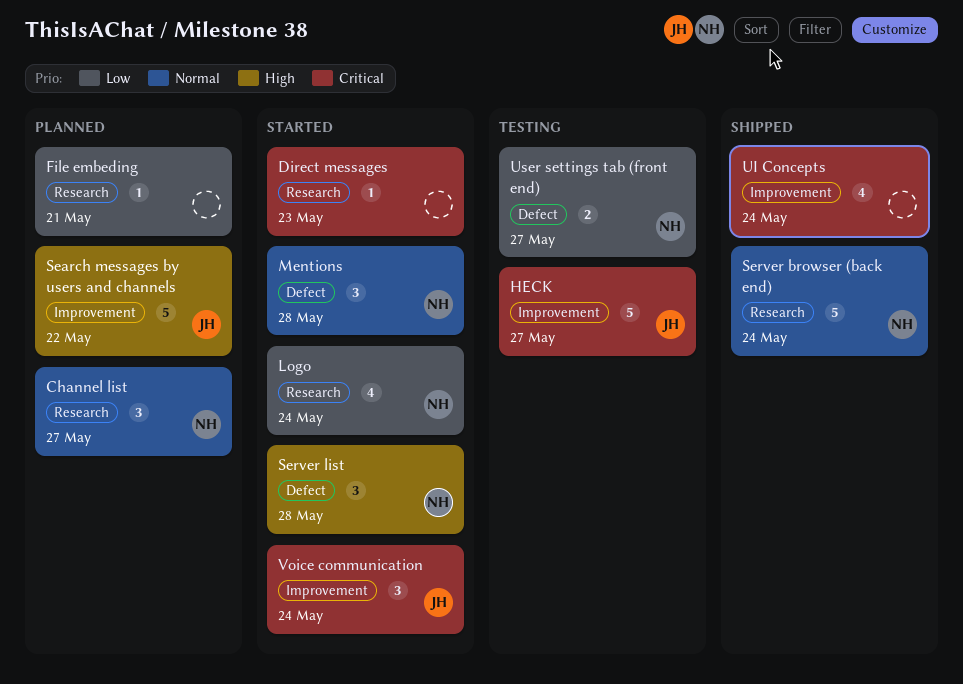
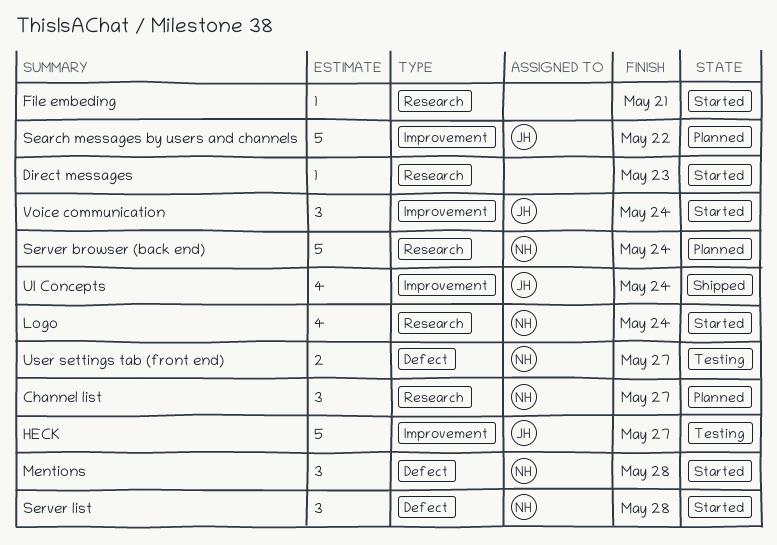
File embeding, status: Planned -> Started
Server browser (back end), status: Shipped -> Planned
UI Concepts, owner: none -> JH

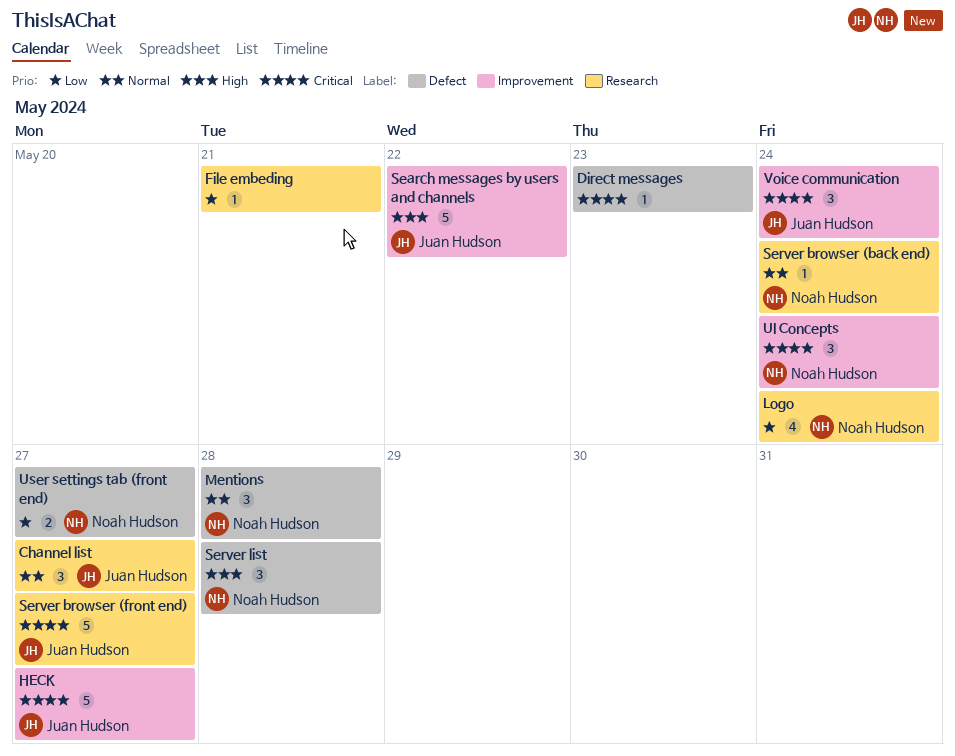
Channel list, owner: Noah Hudson -> Juan Hudson
Direct messages, label: Research -> Defect
Server browser (back end), estimate: 5 -> 1
Server browser (front end): none -> present
UI Concepts, owner: Juan Hudson -> Noah Hudson
UI Concepts, estimate: 4 -> 3

